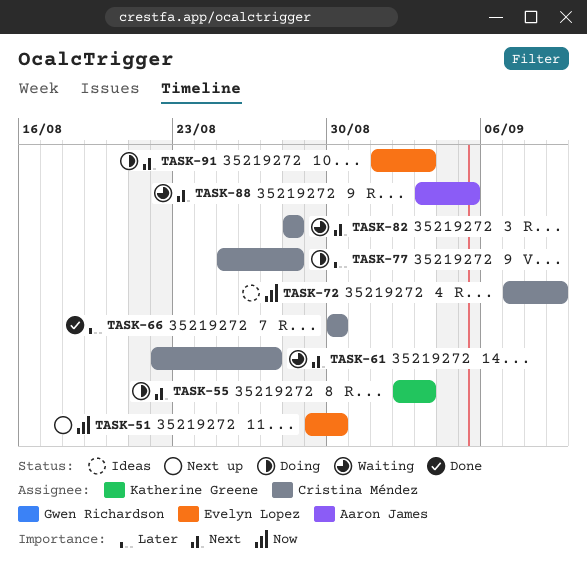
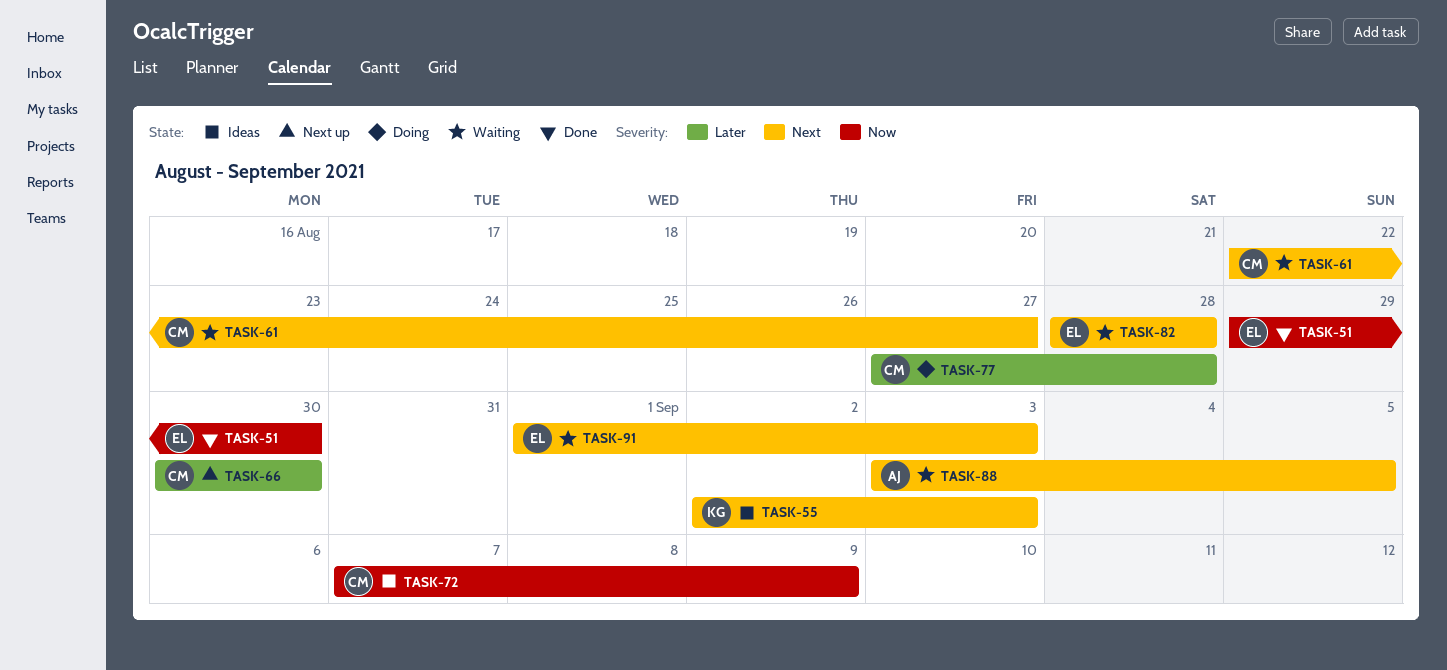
TASK-51, status: Next up -> Done
TASK-55, status: Doing -> Ideas
TASK-66, status: Done -> Next up
TASK-77, start: Aug 25 -> Aug 27
TASK-82, owner: Cristina Méndez -> Evelyn Lopez
TASK-91, status: Doing -> Waiting

